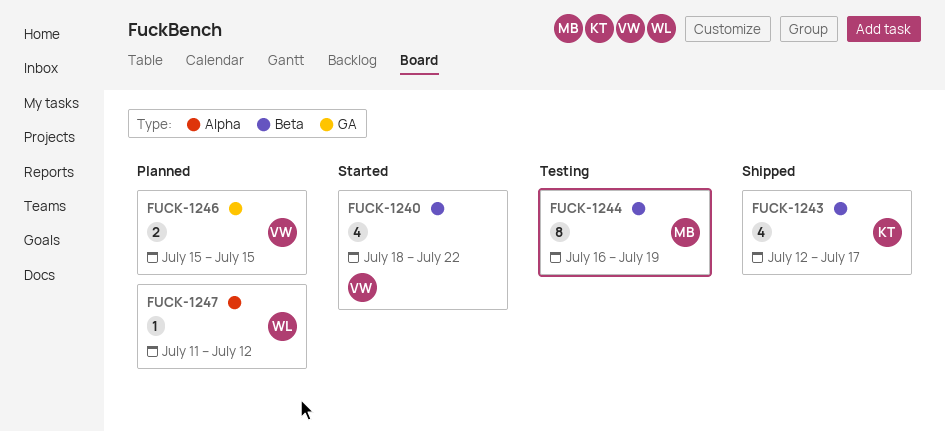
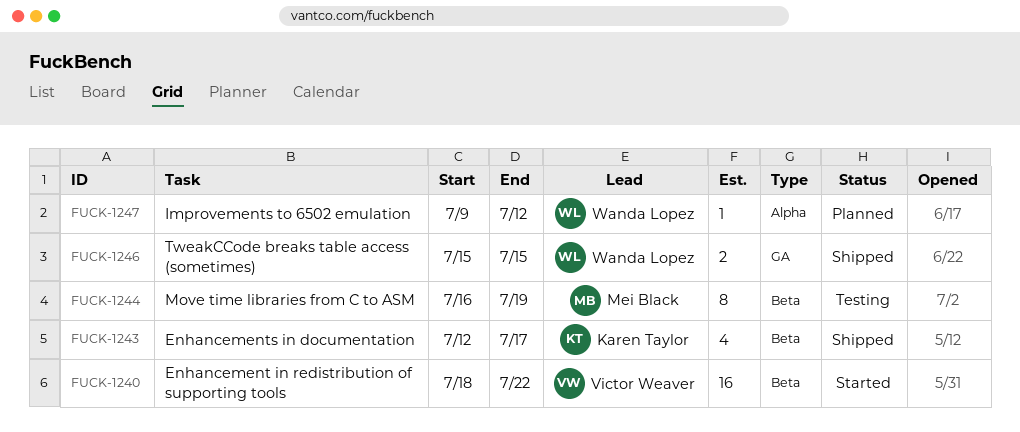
FUCK-1240, estimate: 4 -> 16
FUCK-1246, status: Planned -> Shipped
FUCK-1246, owner: Victor Weaver -> Wanda Lopez
FUCK-1247, start: Jul 11 -> Jul 9

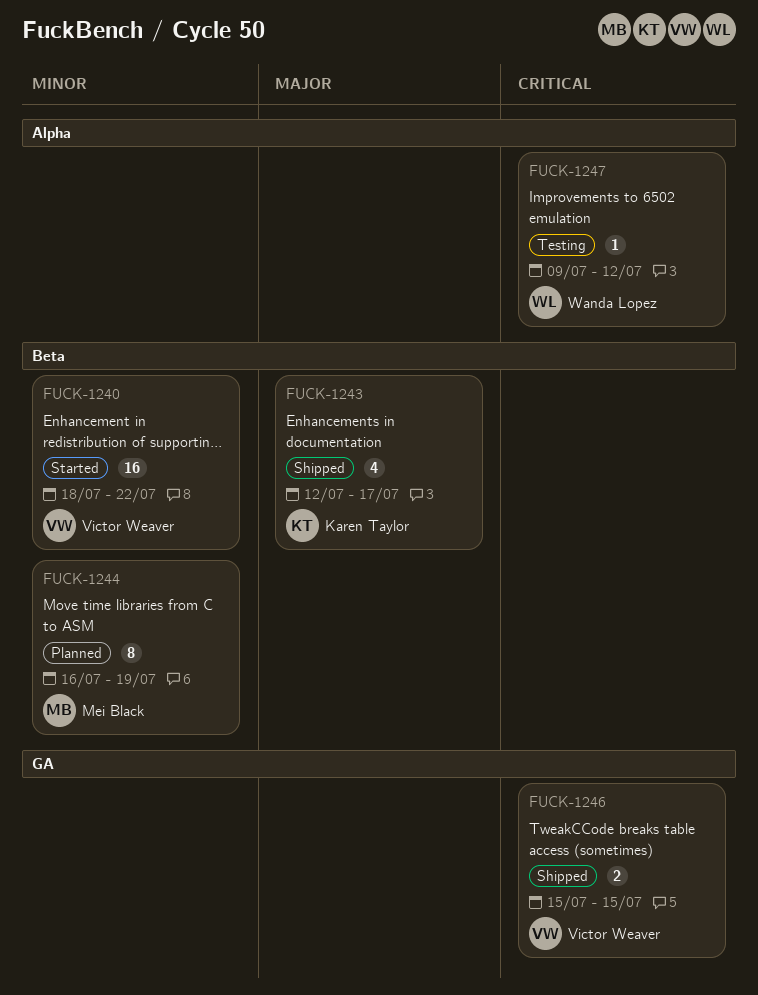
FUCK-1244, status: Testing -> Planned
FUCK-1246, owner: Wanda Lopez -> Victor Weaver
FUCK-1247, status: Planned -> Testing

